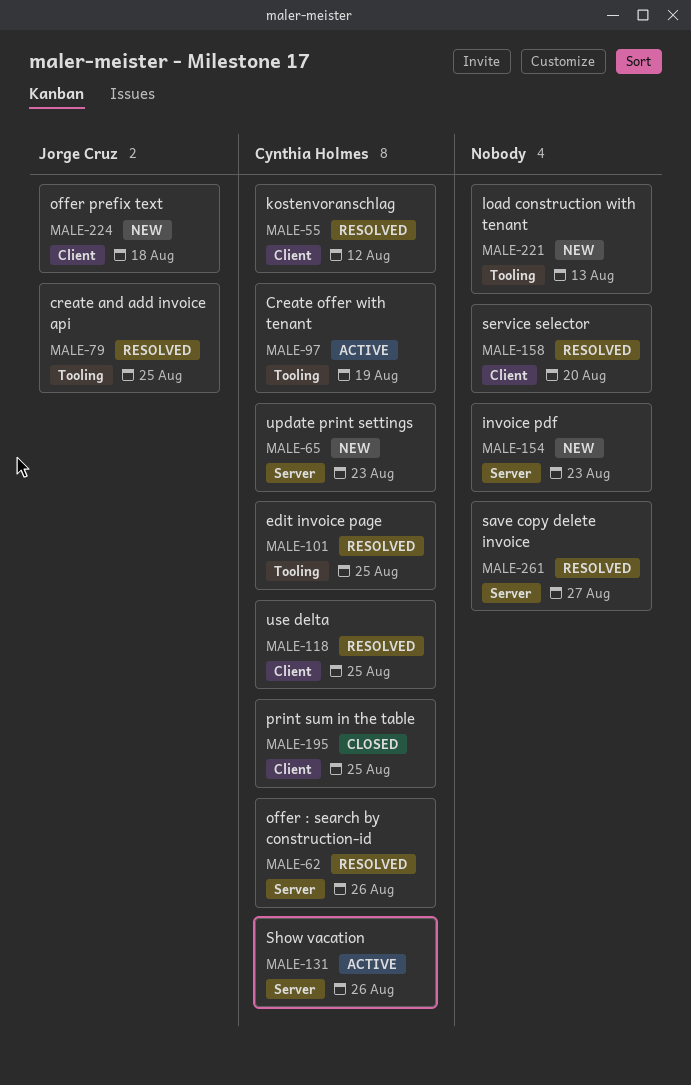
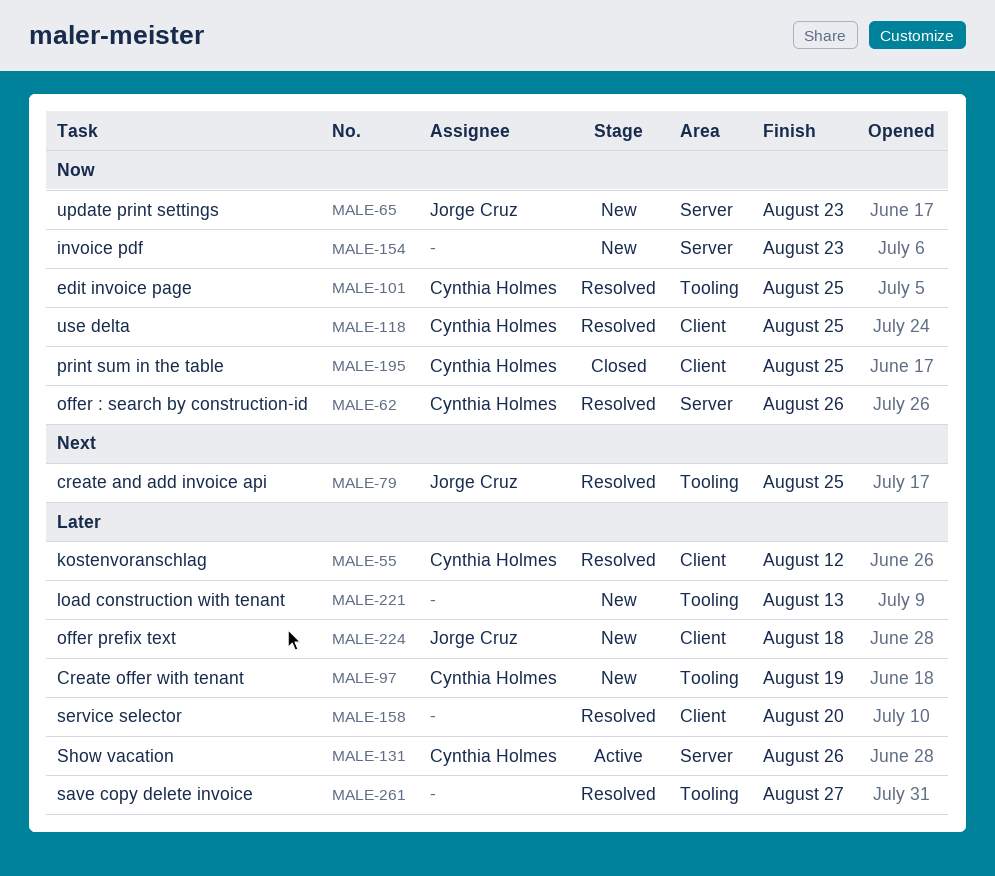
MALE-65, owner: Cynthia Holmes -> Jorge Cruz
MALE-97, status: Active -> New
MALE-261, label: Server -> Tooling

